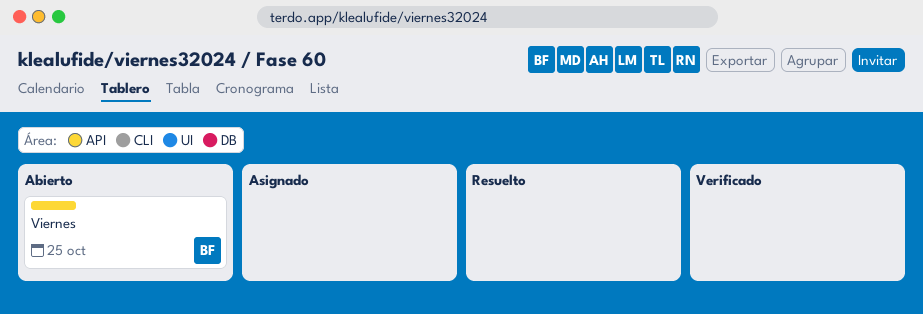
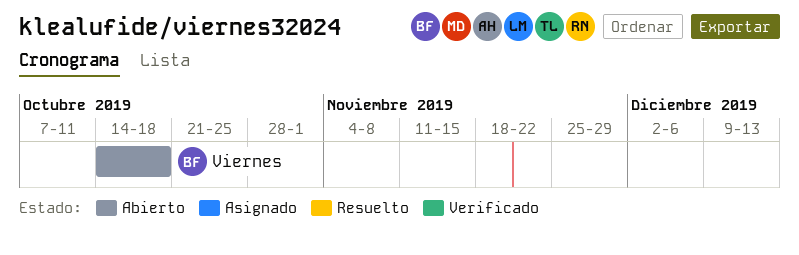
Viernes, due: Oct 25 -> Oct 18

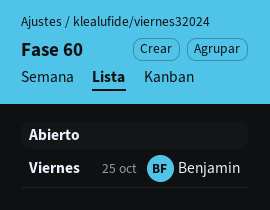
Viernes, due: Oct 18 -> Oct 25

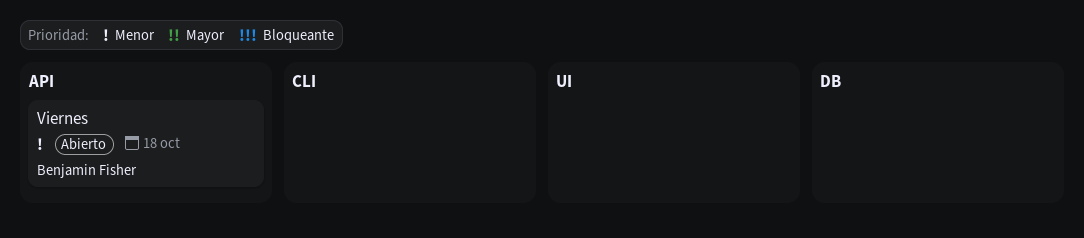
Viernes, due: Oct 25 -> Oct 18

